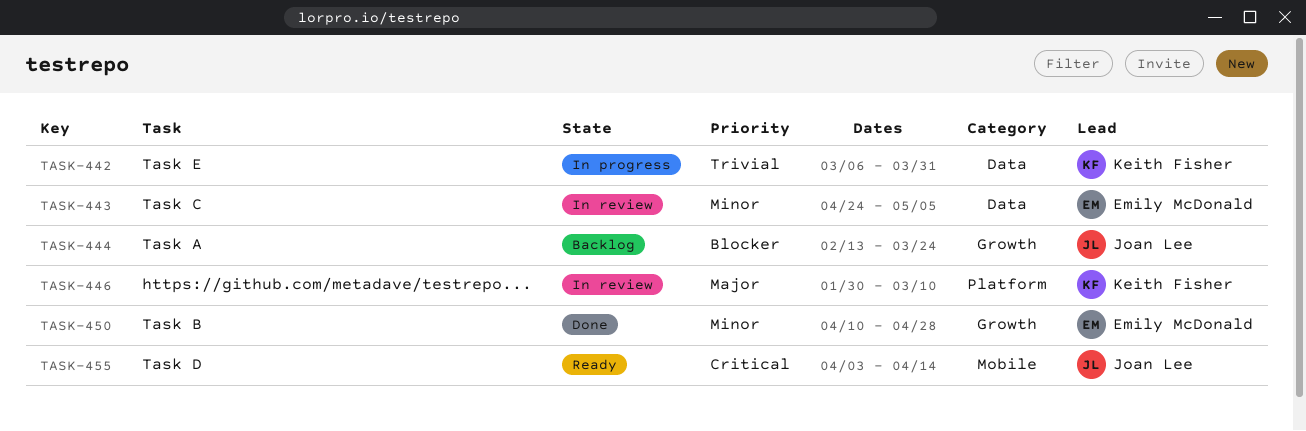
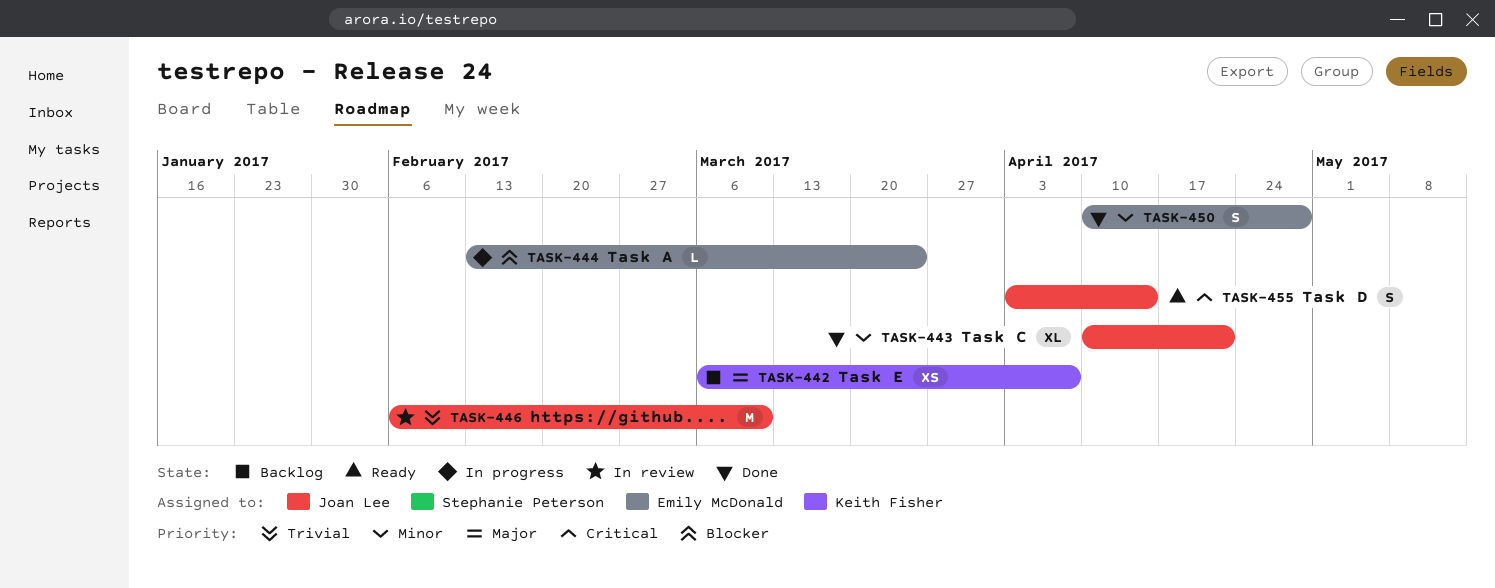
TASK-442, status: In progress -> Backlog
TASK-442, priority: Trivial -> Major
TASK-442, due: Mar 31 -> Apr 7
TASK-443, status: In review -> Done
TASK-443, owner: Emily McDonald -> Joan Lee
TASK-443, start: Apr 24 -> Apr 10
TASK-443, due: May 5 -> Apr 21
TASK-444, status: Backlog -> In progress
TASK-444, owner: Joan Lee -> Emily McDonald
TASK-446, owner: Keith Fisher -> Joan Lee
TASK-446, priority: Major -> Trivial
TASK-446, start: Jan 30 -> Feb 6

